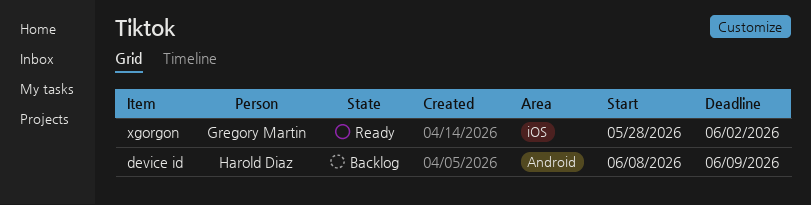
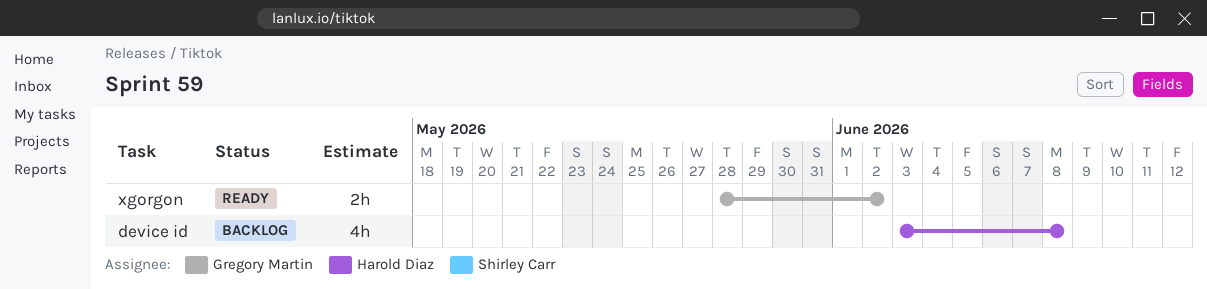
device id, start: Jun 8 -> Jun 3
device id, due: Jun 9 -> Jun 8

